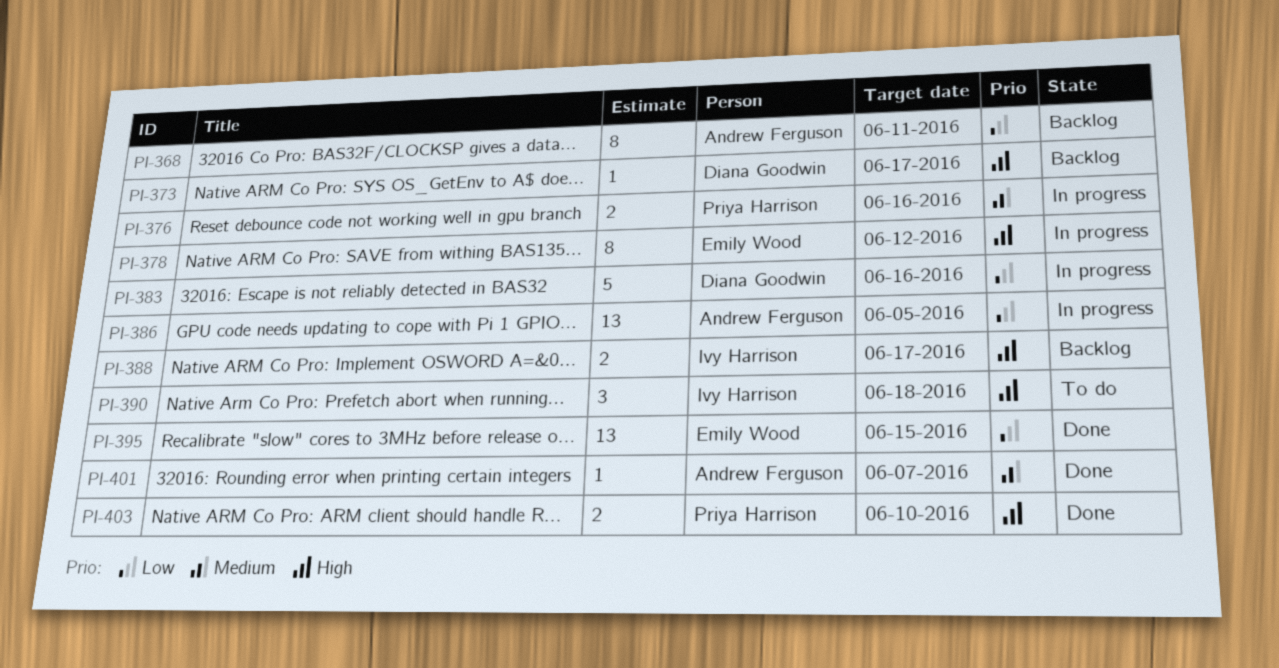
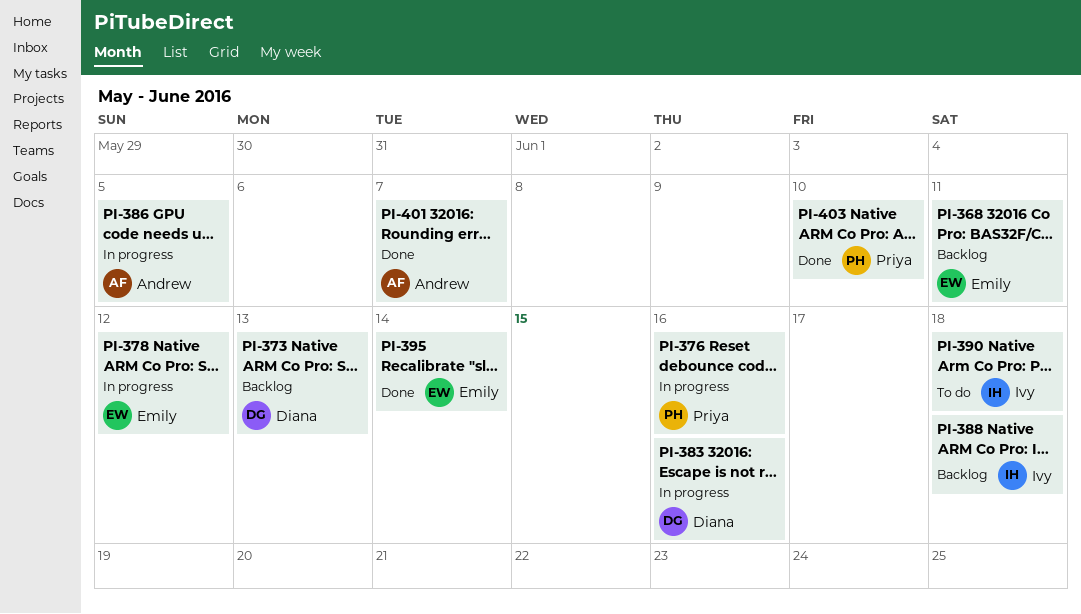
PI-368, owner: Andrew Ferguson -> Emily Wood
PI-373, due: Jun 17 -> Jun 13
PI-388, due: Jun 17 -> Jun 18
PI-395, due: Jun 15 -> Jun 14

